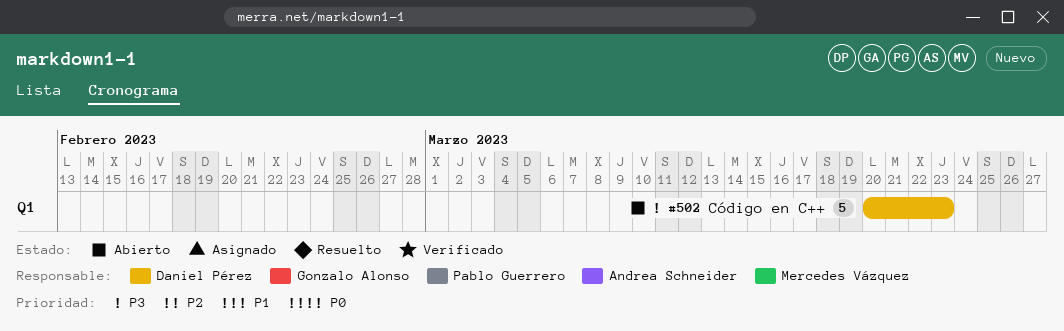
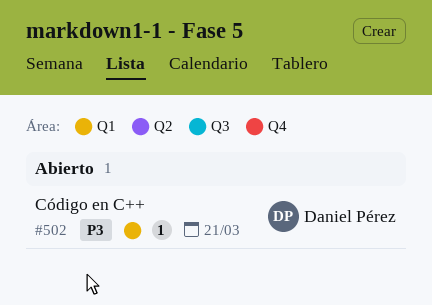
#502, estimate: 5 -> 1
#502, due: Mar 23 -> Mar 21

